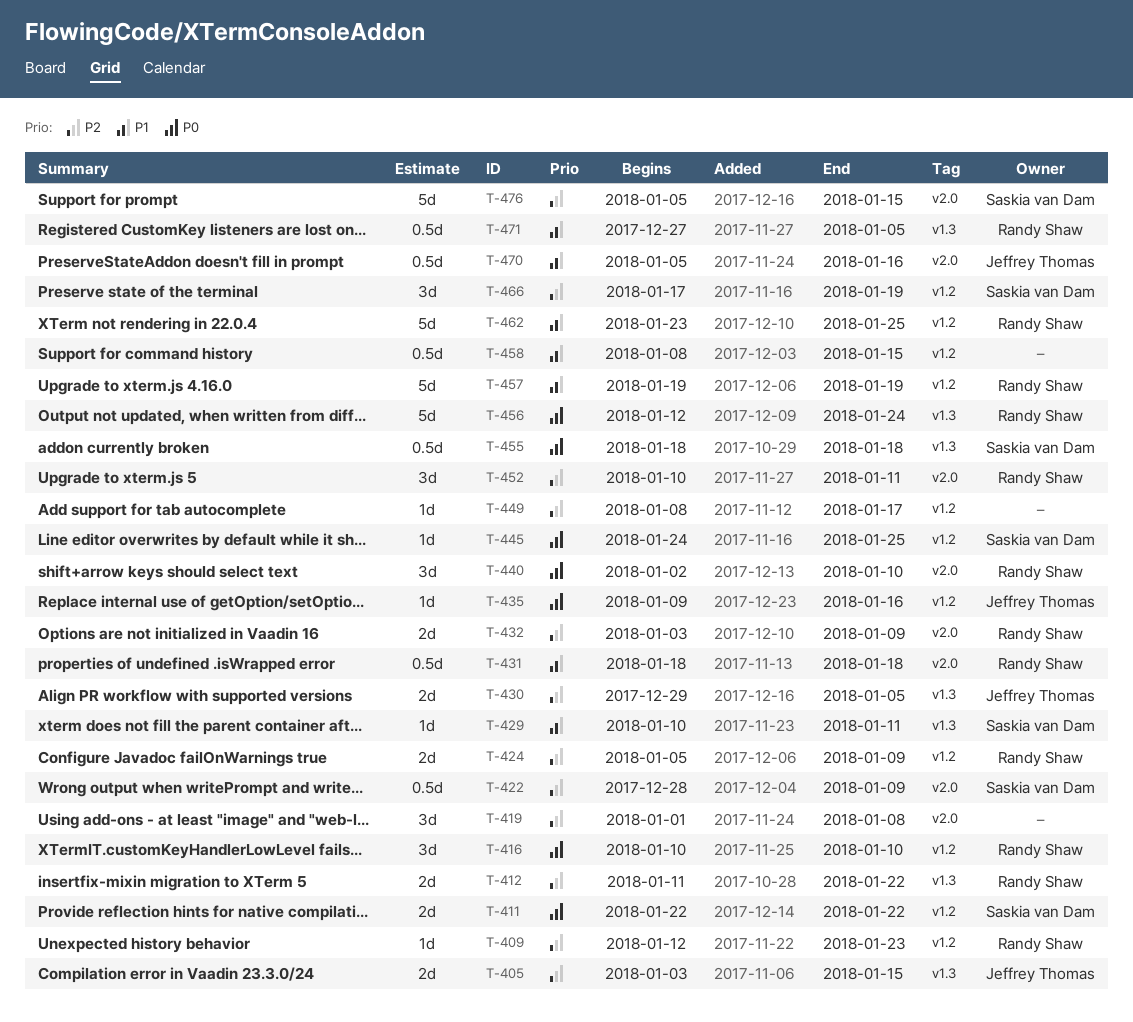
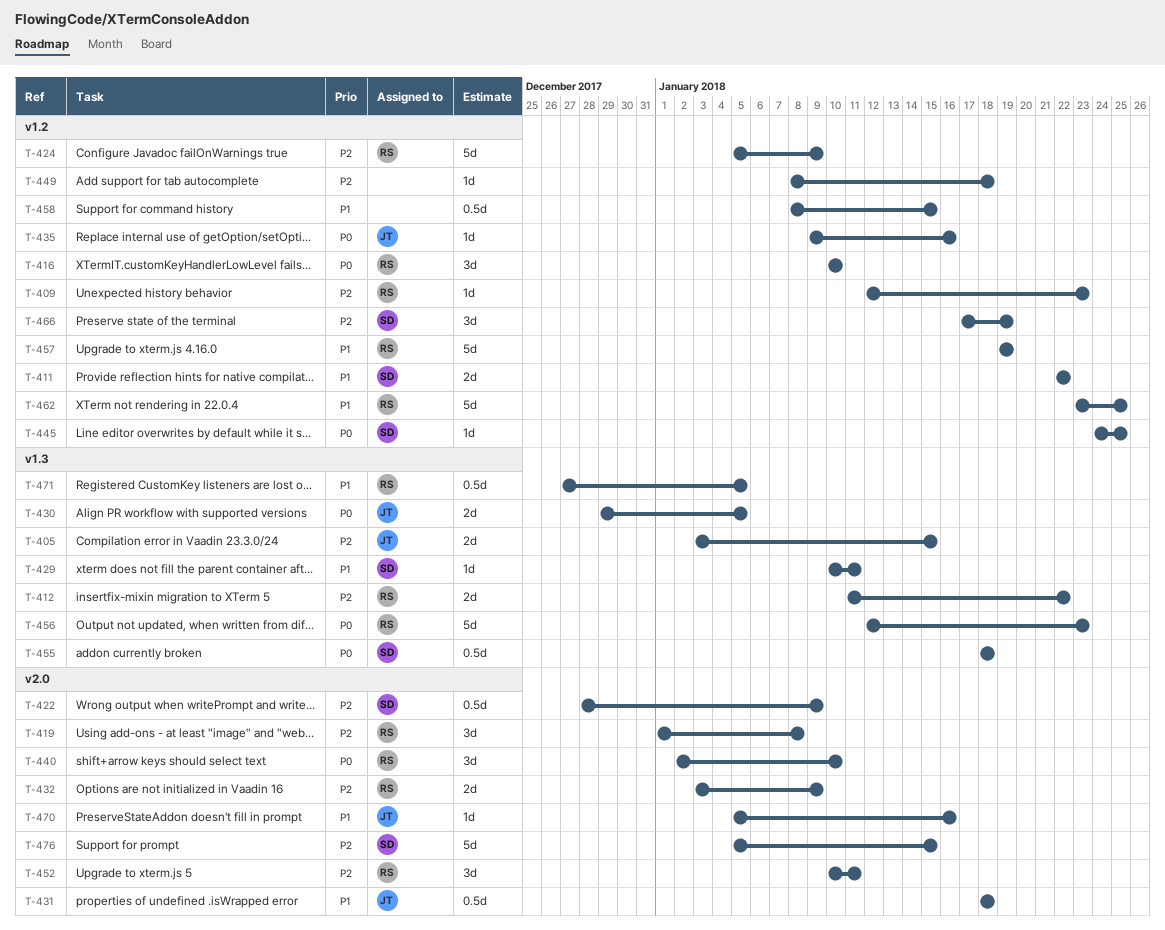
T-411, priority: P0 -> P1
T-419, owner: none -> Randy Shaw
T-424, estimate: 2d -> 5d
T-430, priority: P2 -> P0
T-431, owner: Randy Shaw -> Jeffrey Thomas
T-449, due: Jan 17 -> Jan 18
T-456, due: Jan 24 -> Jan 23
T-470, estimate: 0.5d -> 1d

